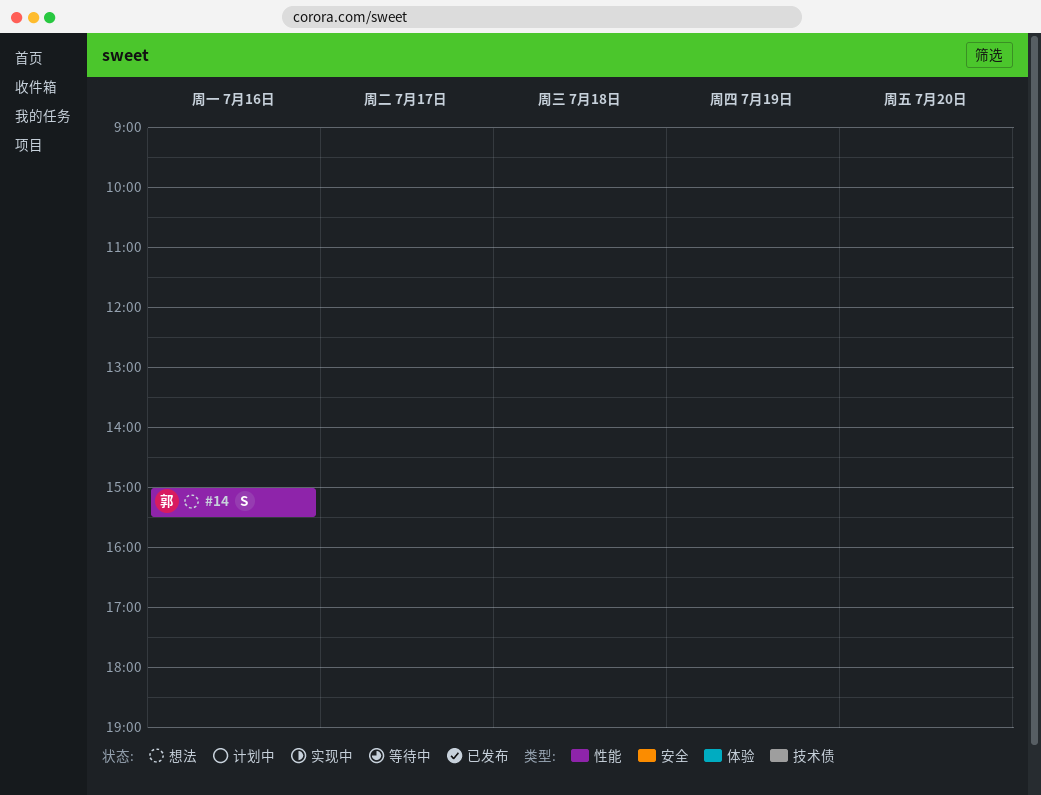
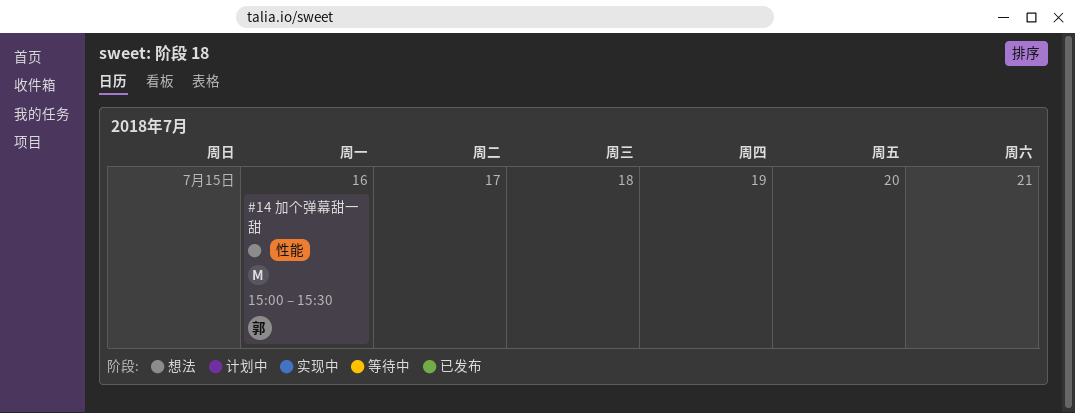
#14, estimate: S -> M

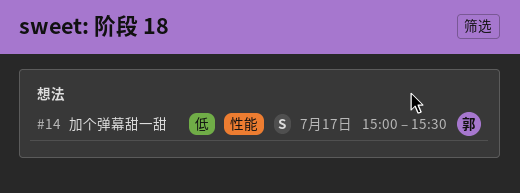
#14, estimate: M -> S
#14, day: Jul 16 -> Jul 17

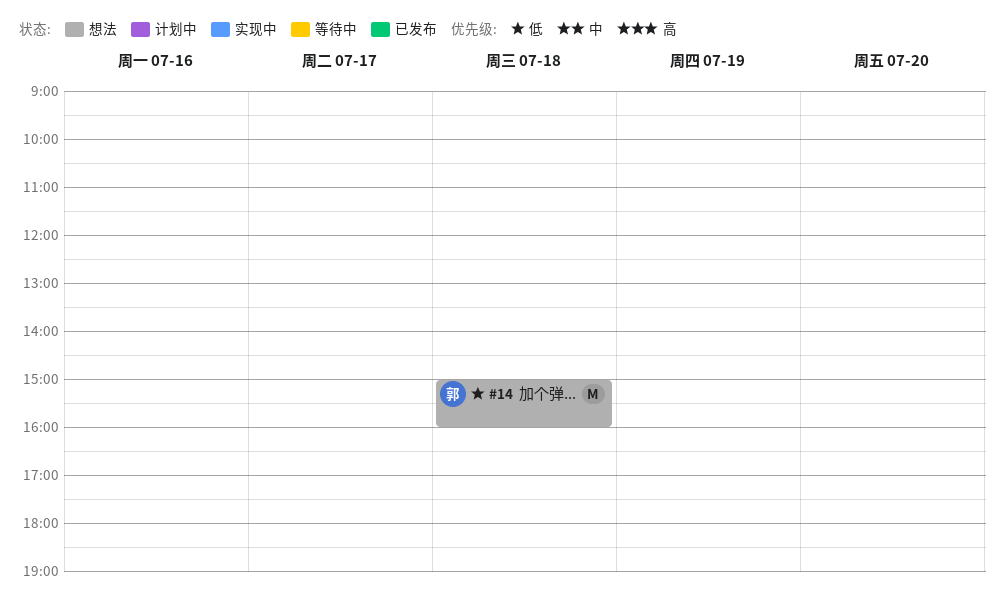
#14, estimate: S -> M
#14, day: Jul 17 -> Jul 18
#14, ends: 15:30 -> 16:00

